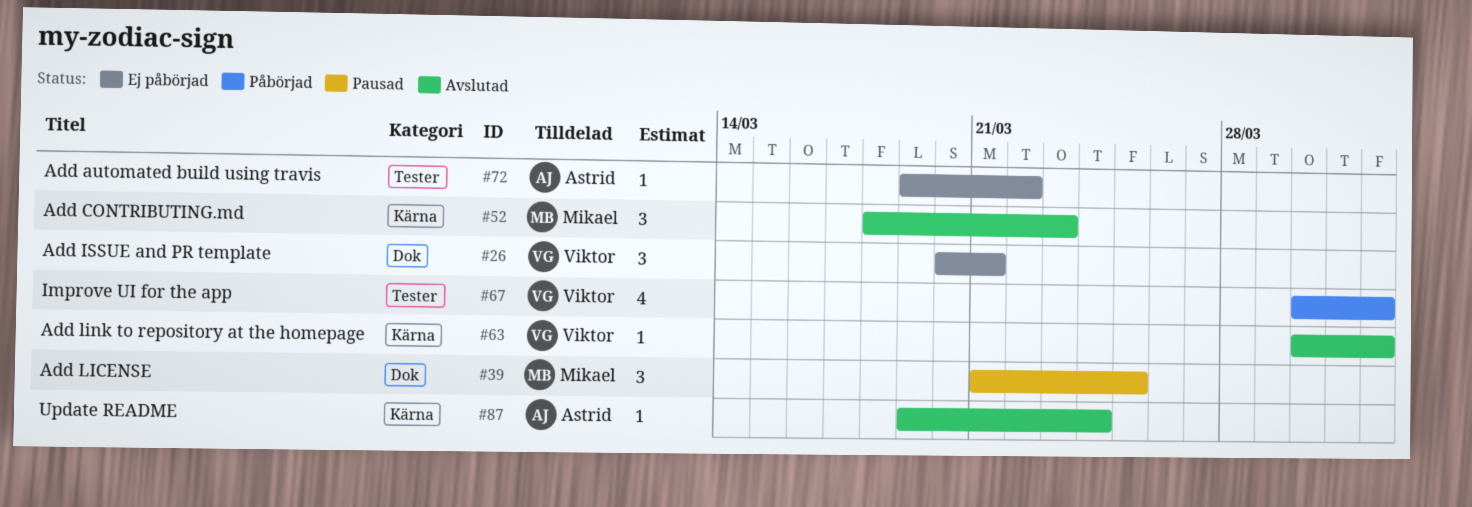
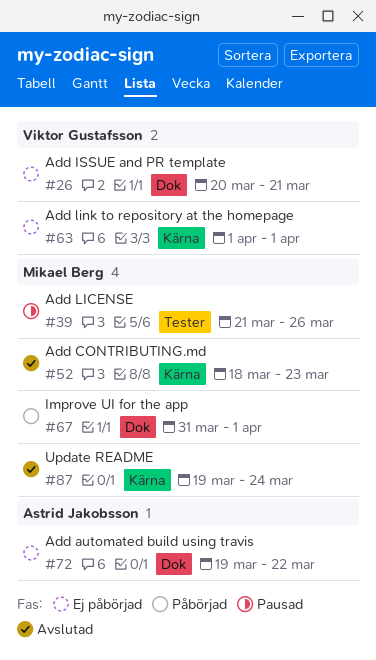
#39, label: Dok -> Tester
#39, due: Mar 25 -> Mar 26
#63, status: Avslutad -> Ej påbörjad
#63, start: Mar 30 -> Apr 1
#67, owner: Viktor Gustafsson -> Mikael Berg
#67, label: Tester -> Dok
#67, start: Mar 30 -> Mar 31
#72, label: Tester -> Dok
#87, owner: Astrid Jakobsson -> Mikael Berg

